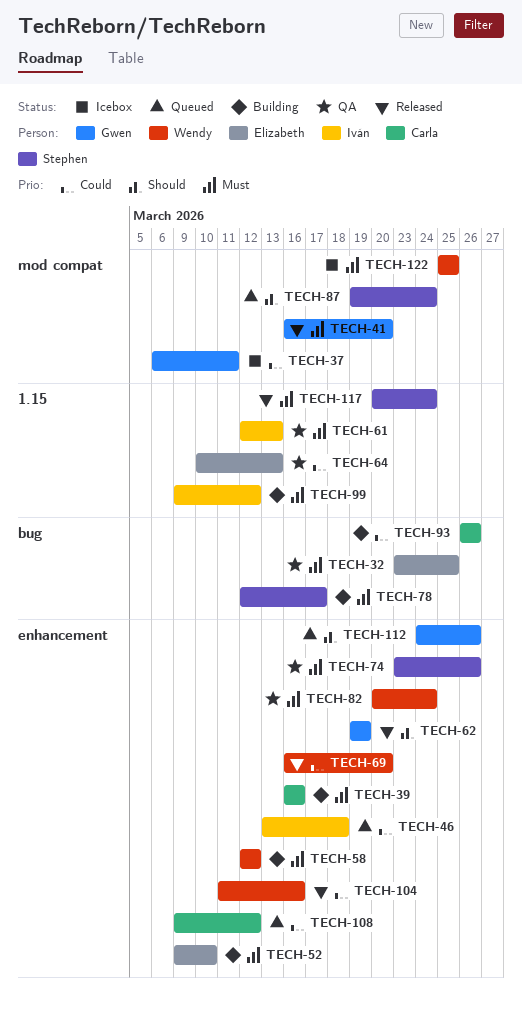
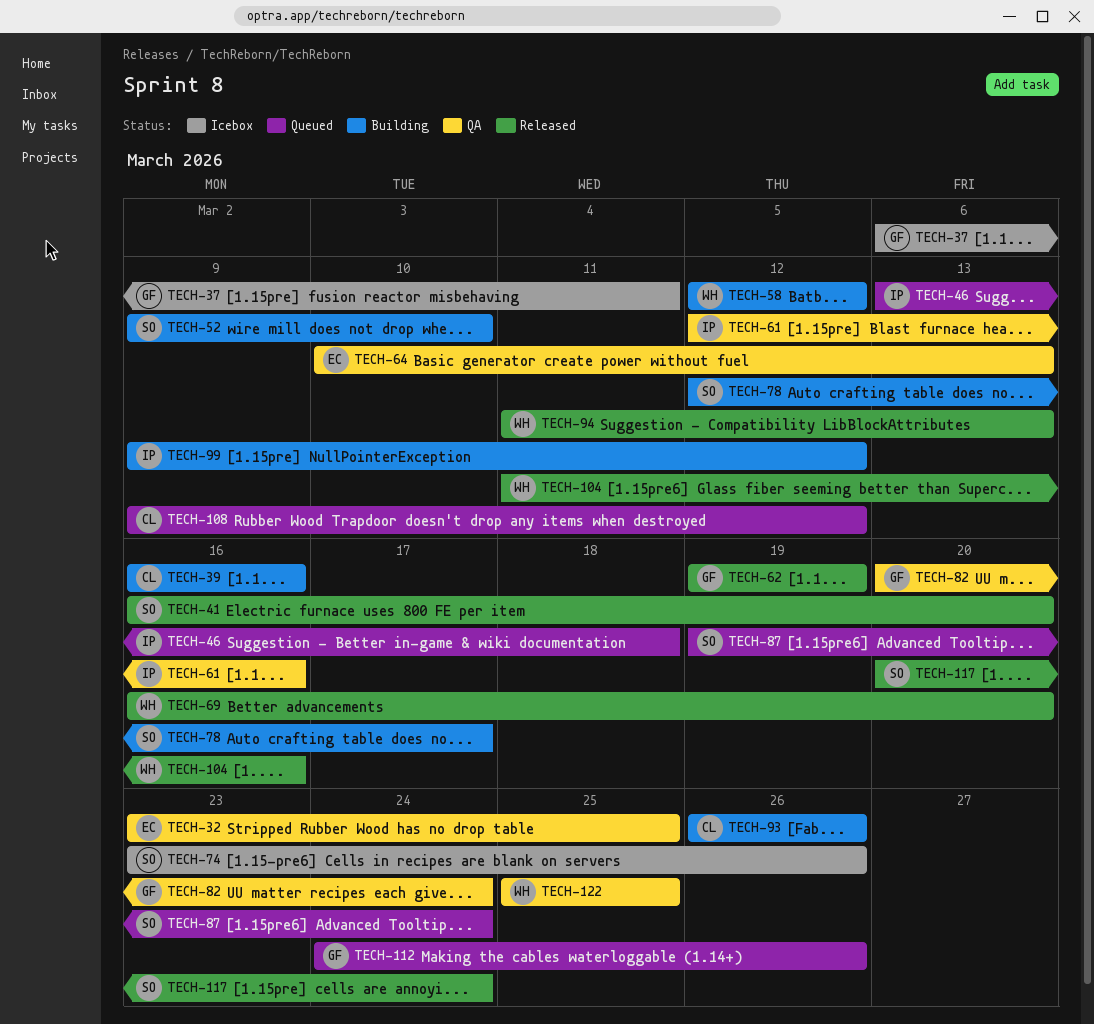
TECH-41, owner: Gwen -> Stephen
TECH-52, owner: Elizabeth -> Stephen
TECH-61, due: Mar 13 -> Mar 16
TECH-74, status: QA -> Icebox
TECH-82, owner: Wendy -> Gwen
TECH-94: none -> present
TECH-122, status: Icebox -> QA

